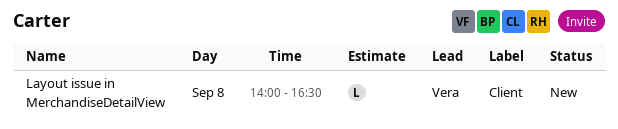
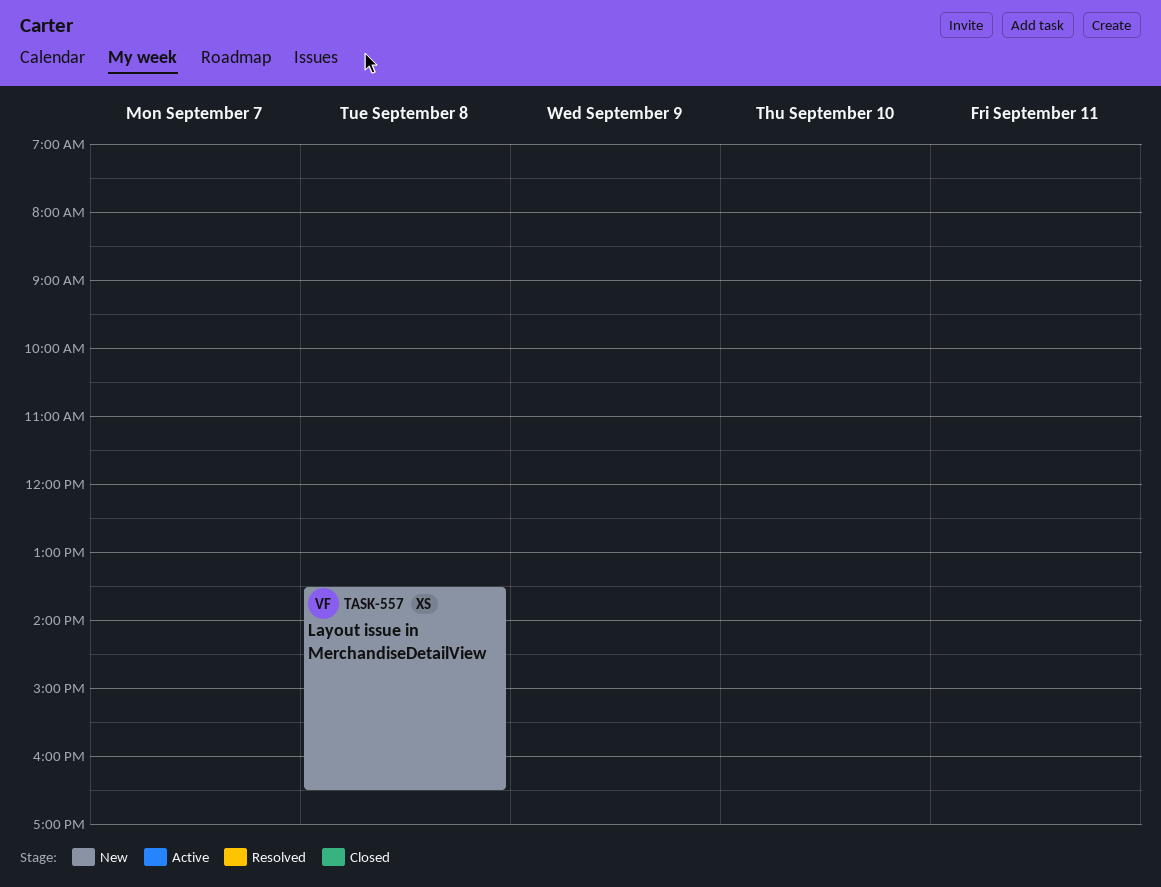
Layout issue in MerchandiseDetailView, estimate: L -> XS
Layout issue in MerchandiseDetailView, begins: 14:00 -> 13:30

